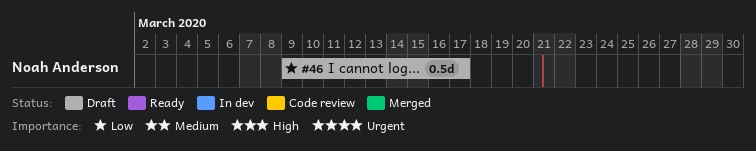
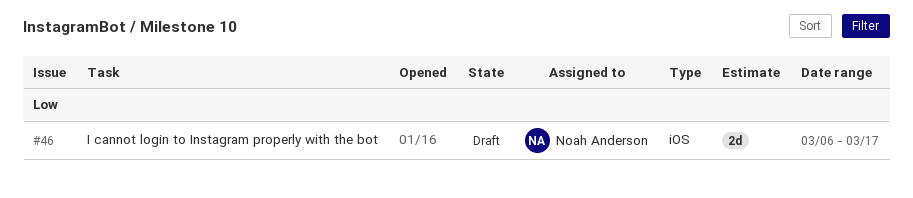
#46, estimate: 0.5d -> 2d
#46, start: Mar 9 -> Mar 6

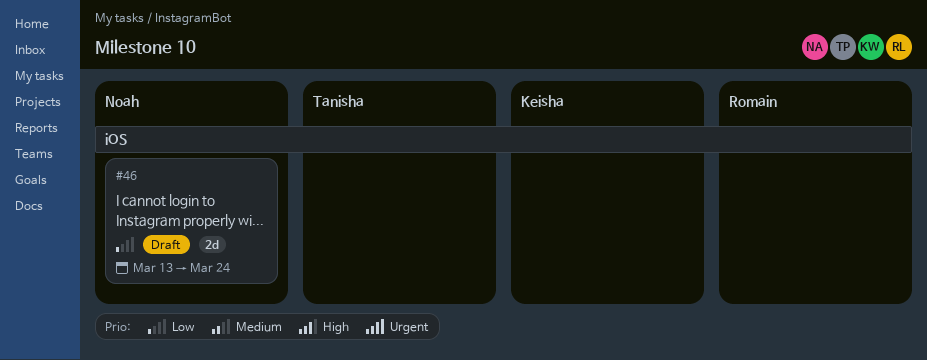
#46, start: Mar 6 -> Mar 13
#46, due: Mar 17 -> Mar 24

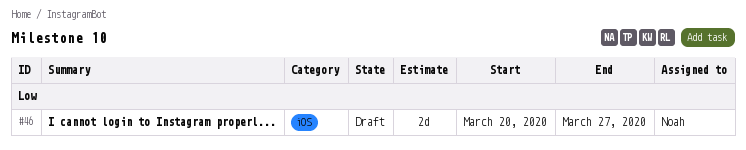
#46, start: Mar 13 -> Mar 20
#46, due: Mar 24 -> Mar 27

